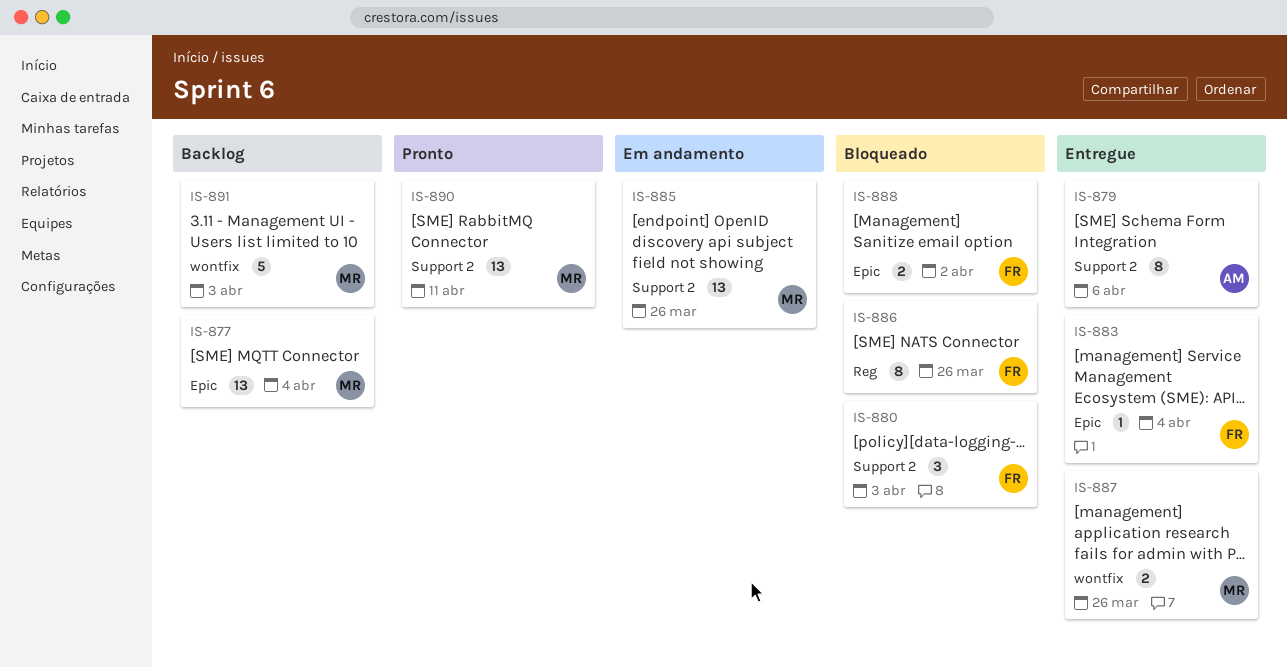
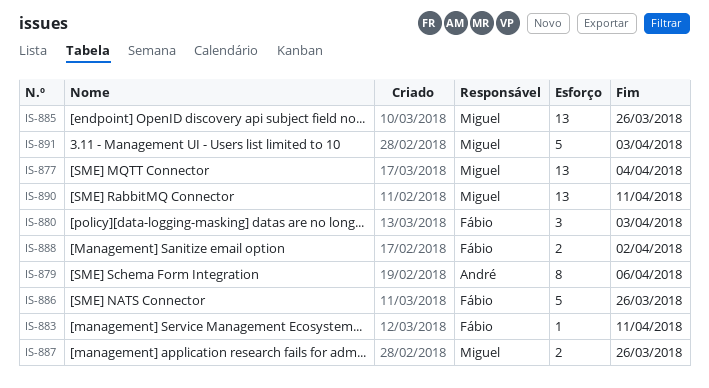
IS-883, due: Apr 4 -> Apr 11
IS-886, estimate: 8 -> 5

